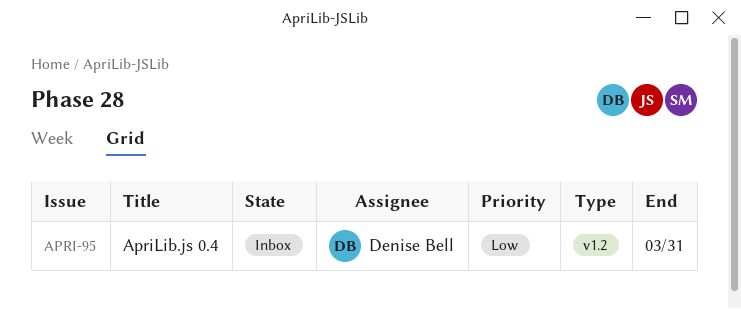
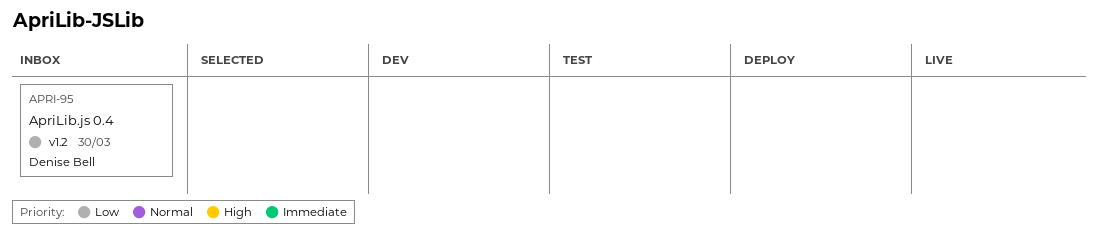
APRI-95, due: Mar 31 -> Mar 30

